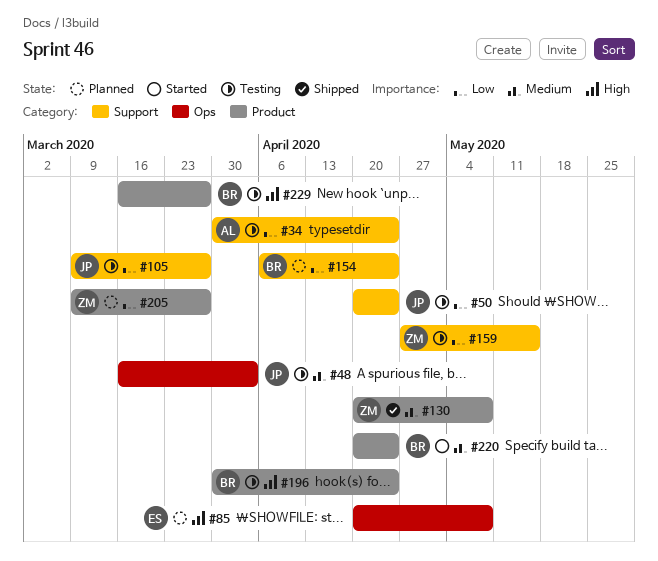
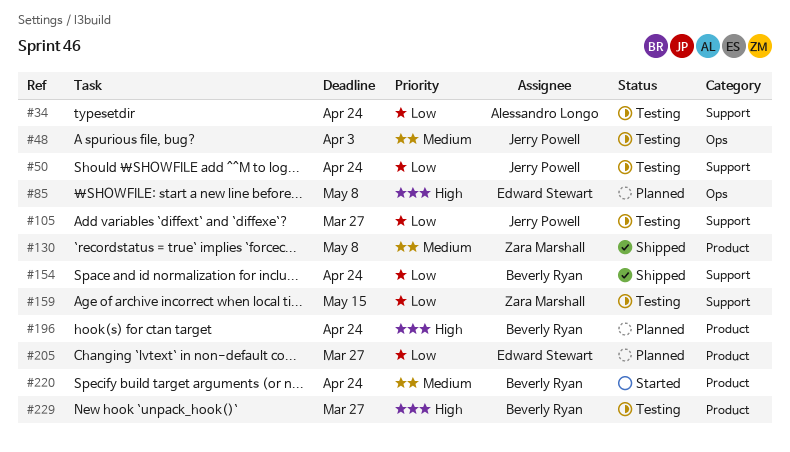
#154, status: Planned -> Shipped
#196, status: Testing -> Planned
#205, owner: Zara Marshall -> Edward Stewart

